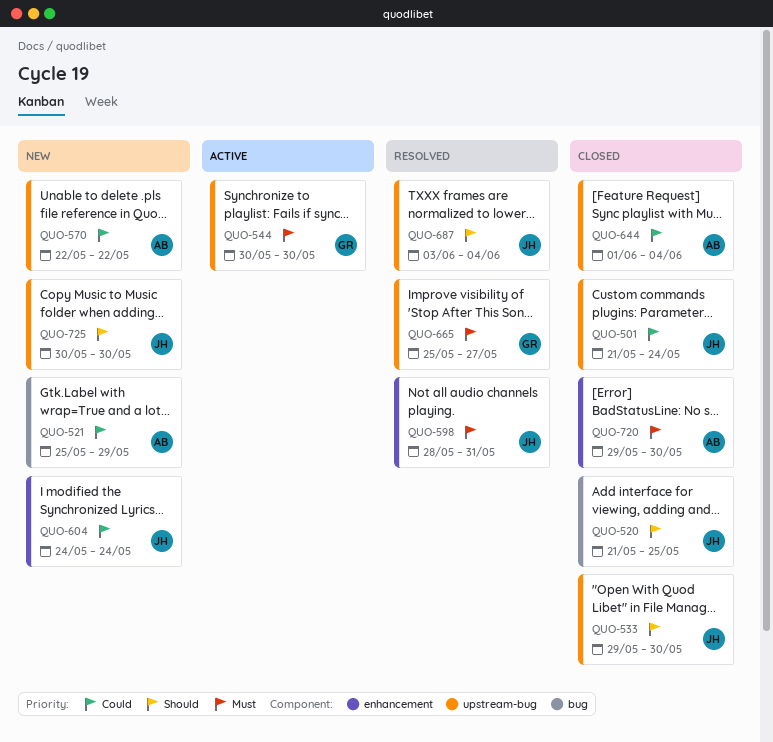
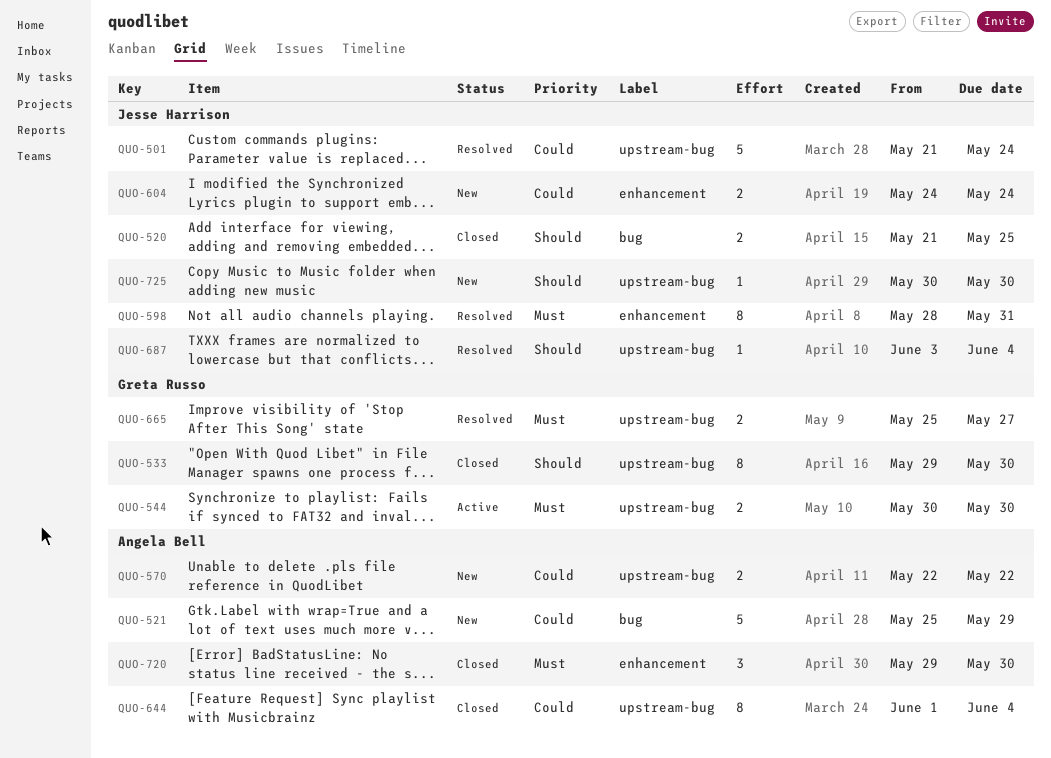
QUO-501, status: Closed -> Resolved
QUO-533, owner: Jesse Harrison -> Greta Russo

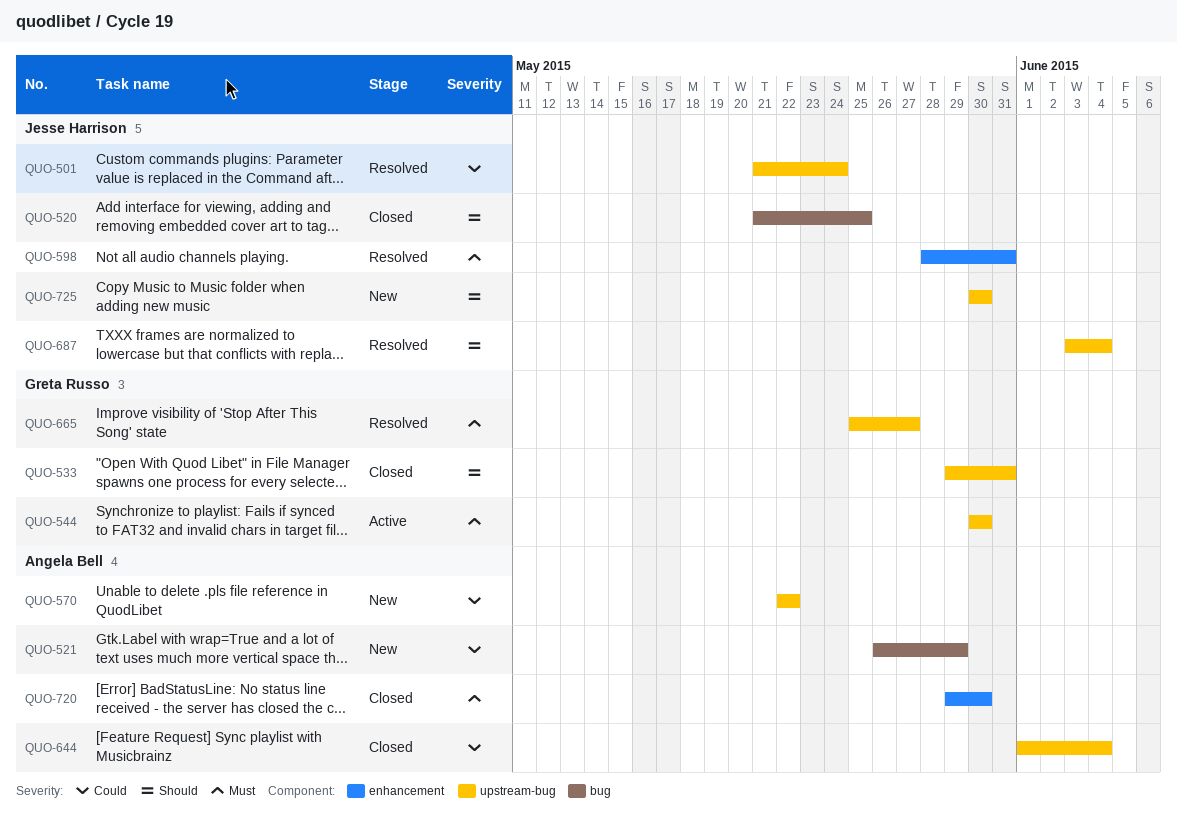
QUO-521, start: May 25 -> May 26
QUO-533, due: May 30 -> May 31
QUO-604: present -> none

